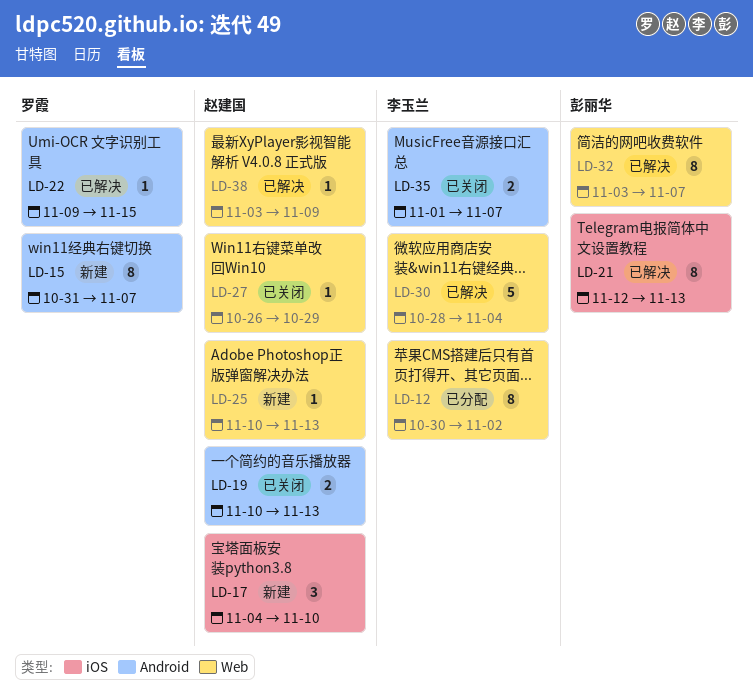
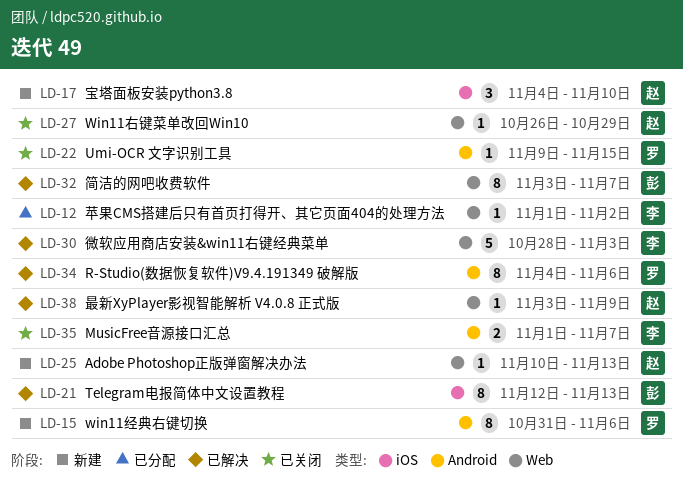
LD-12, estimate: 8 -> 1
LD-12, start: Oct 30 -> Nov 1
LD-15, due: Nov 7 -> Nov 6
LD-19: present -> none
LD-22, status: 已解决 -> 已关闭
LD-30, due: Nov 4 -> Nov 3
LD-34: none -> present

